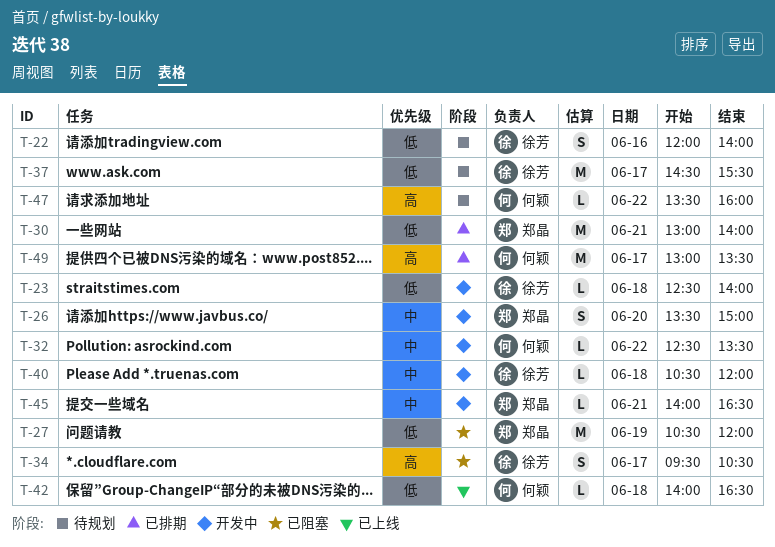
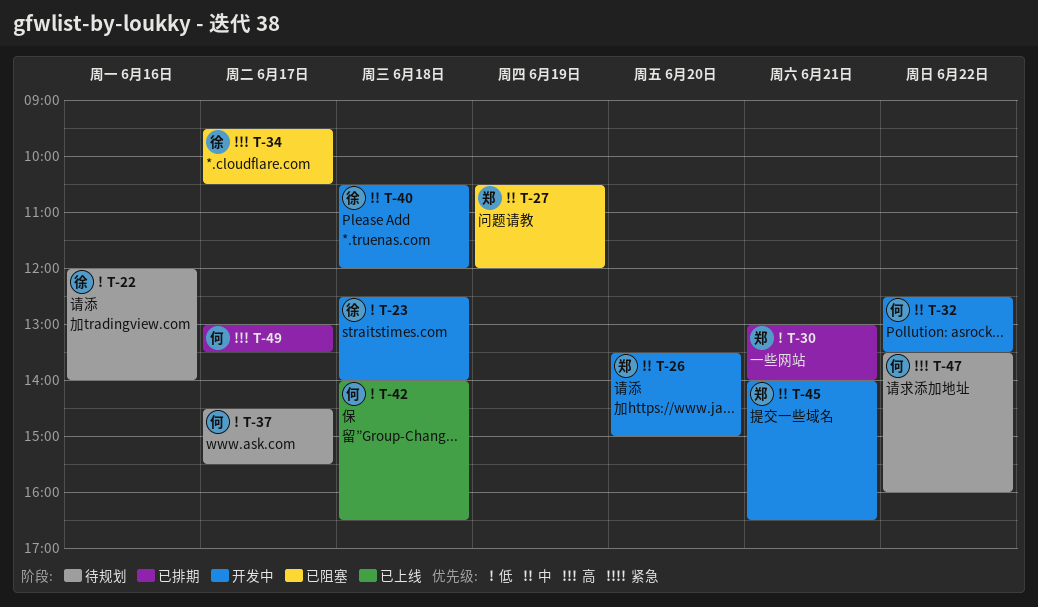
T-27, priority: 低 -> 中
T-37, owner: 徐芳 -> 何颖

